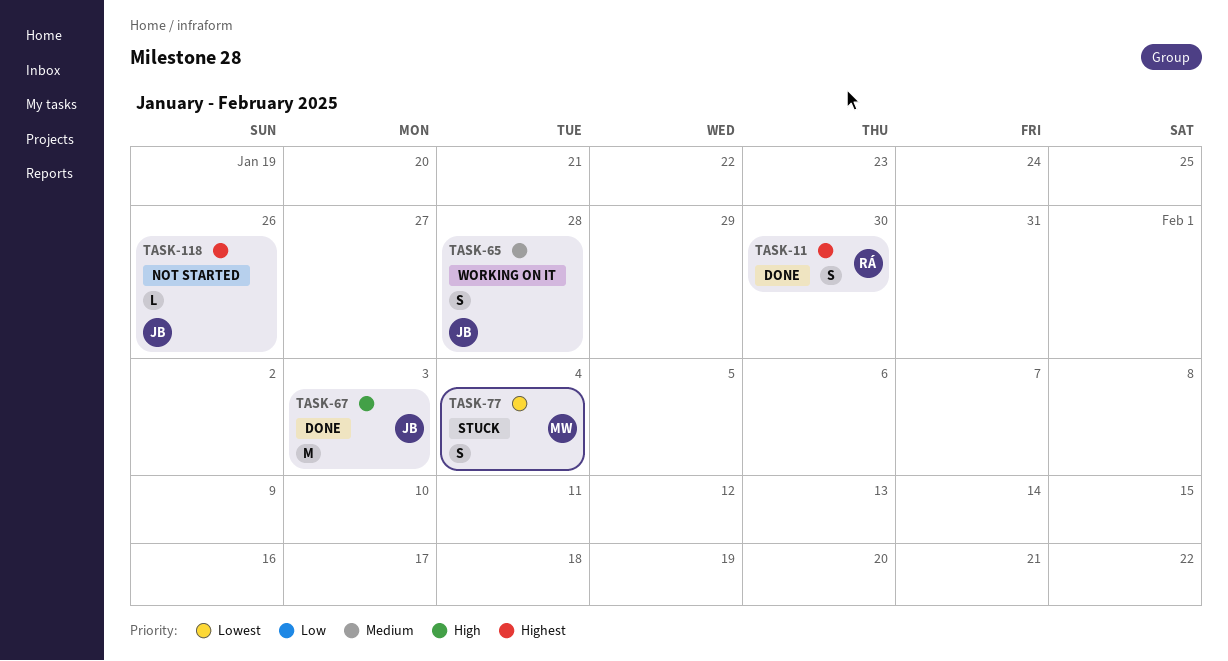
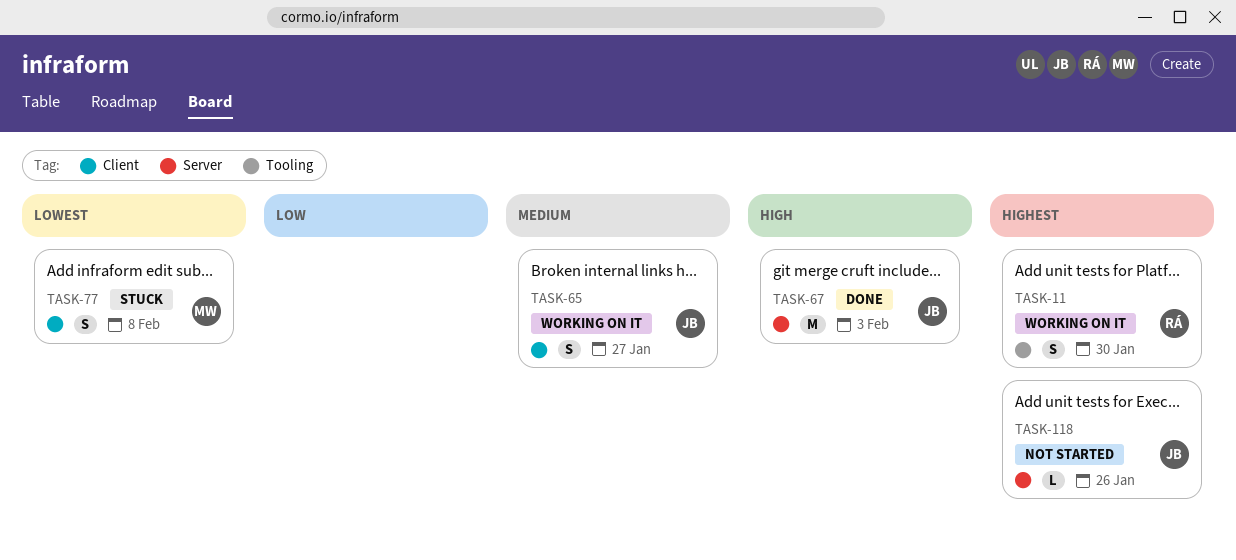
TASK-11, status: Done -> Working on it
TASK-65, due: Jan 28 -> Jan 27
TASK-77, due: Feb 4 -> Feb 8

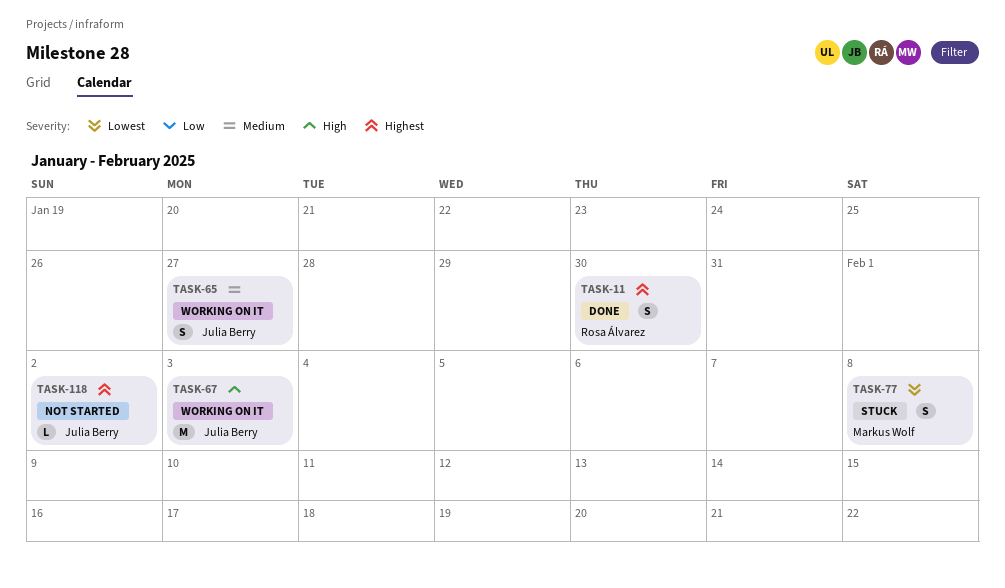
TASK-11, status: Working on it -> Done
TASK-67, status: Done -> Working on it
TASK-118, due: Jan 26 -> Feb 2

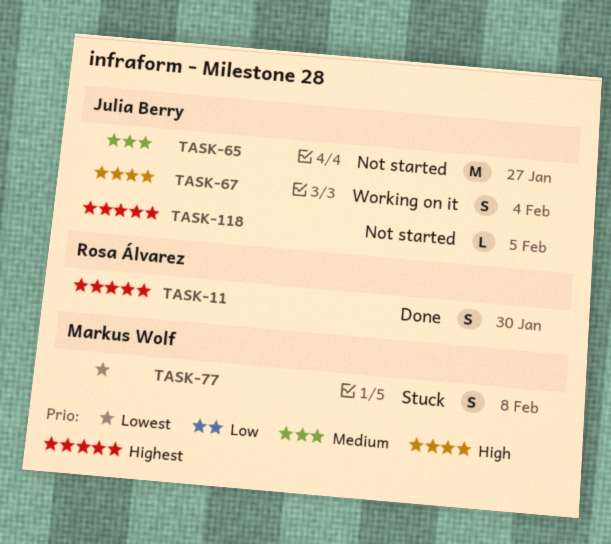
TASK-65, status: Working on it -> Not started
TASK-65, estimate: S -> M
TASK-67, estimate: M -> S
TASK-67, due: Feb 3 -> Feb 4
TASK-118, due: Feb 2 -> Feb 5

